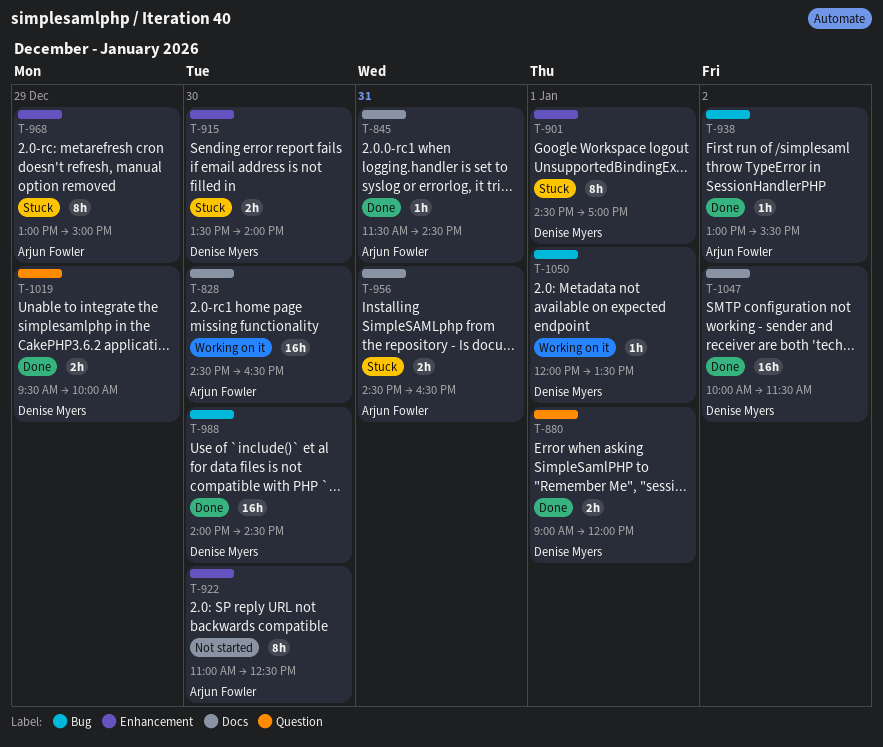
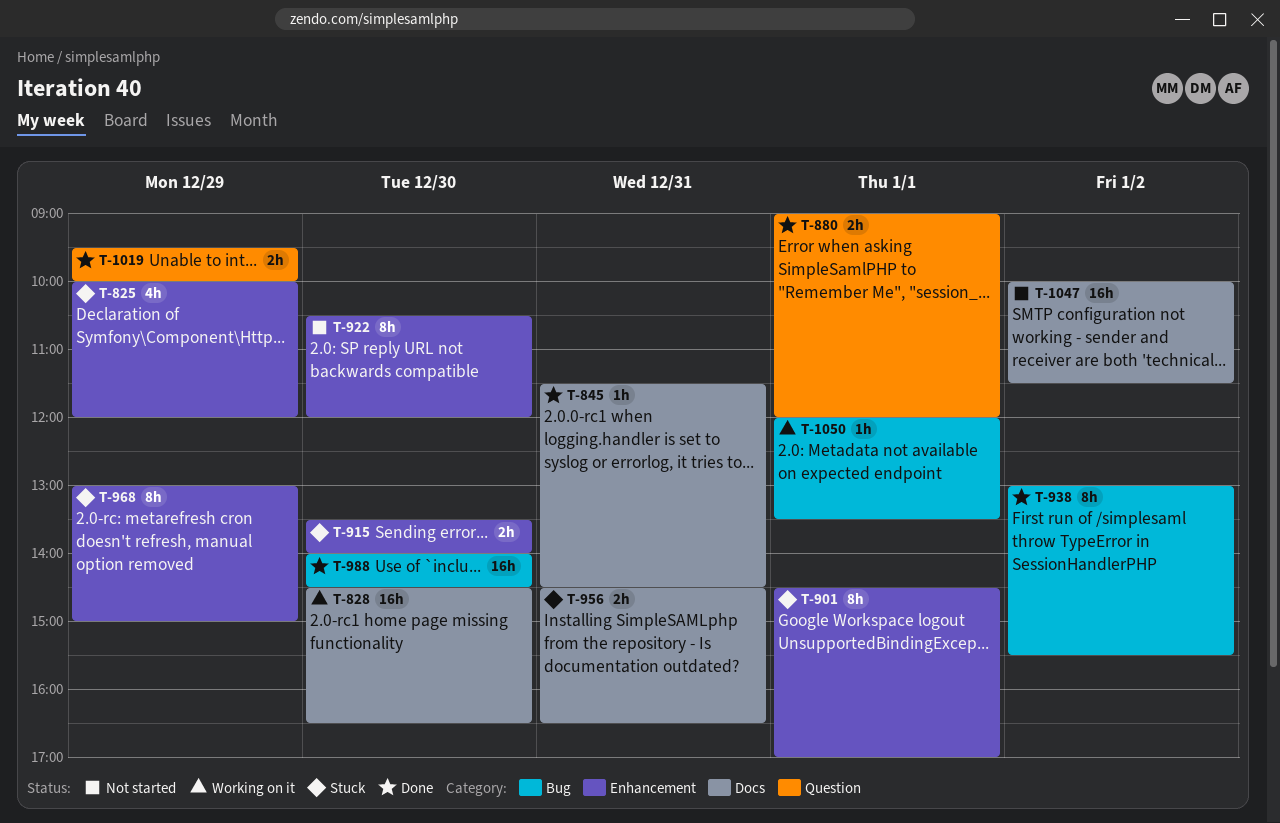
T-825: none -> present
T-922, begins: 11:00 -> 10:30
T-922, ends: 12:30 -> 12:00
T-938, estimate: 1h -> 8h
T-1047, status: Done -> Not started

